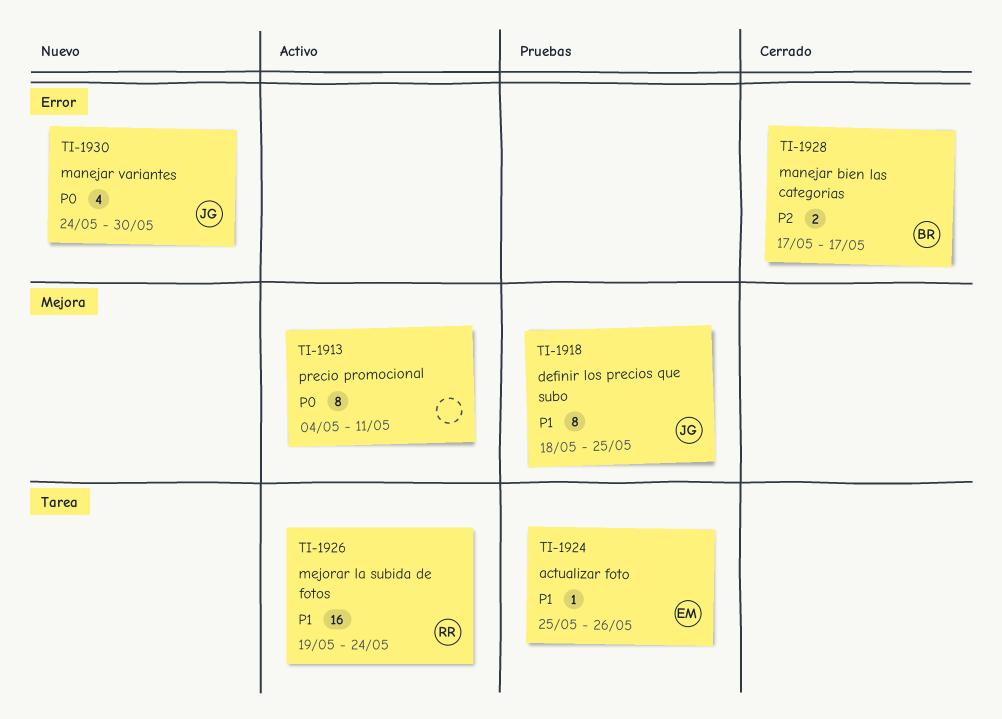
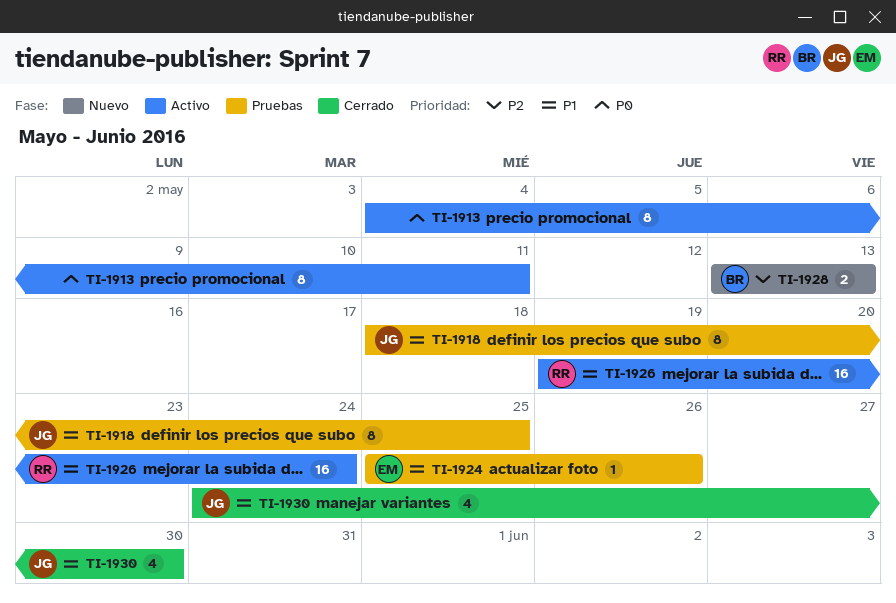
TI-1928, status: Cerrado -> Nuevo
TI-1928, start: May 17 -> May 13
TI-1928, due: May 17 -> May 13
TI-1930, status: Nuevo -> Cerrado
TI-1930, priority: P0 -> P1

